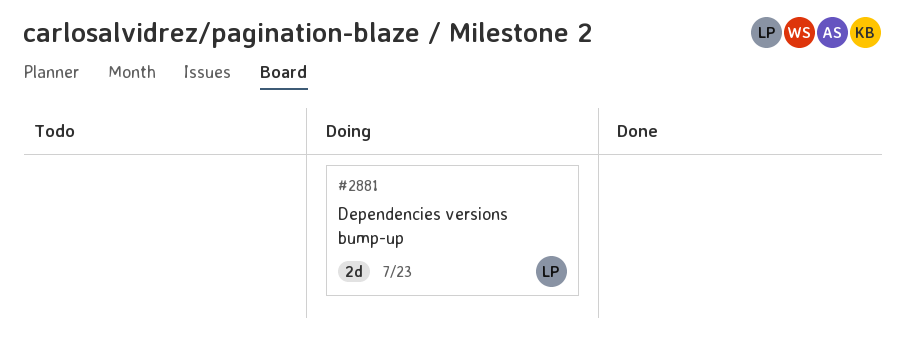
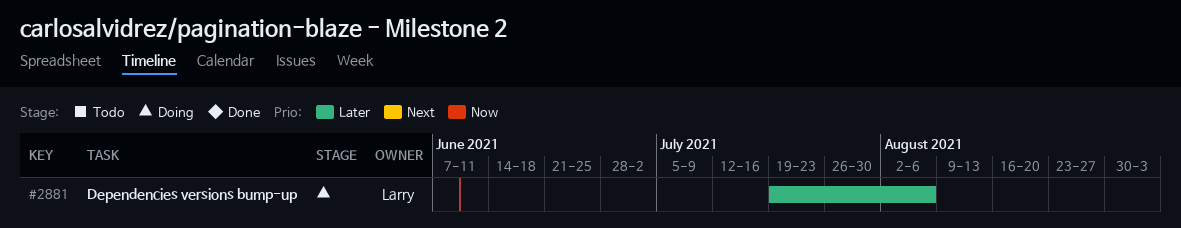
#2881, due: Jul 23 -> Aug 6

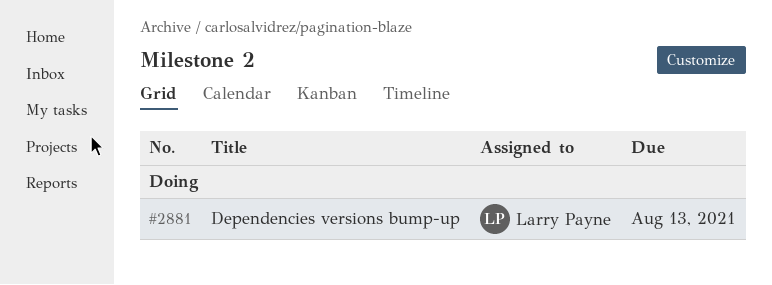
#2881, due: Aug 6 -> Aug 13

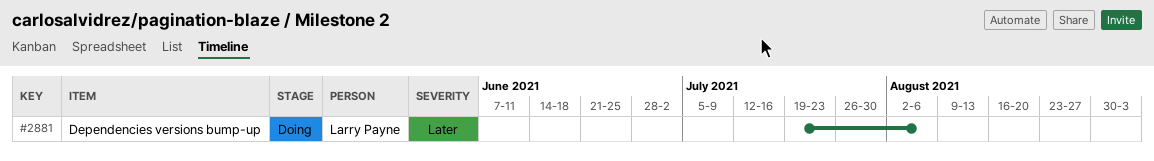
#2881, due: Aug 13 -> Aug 6

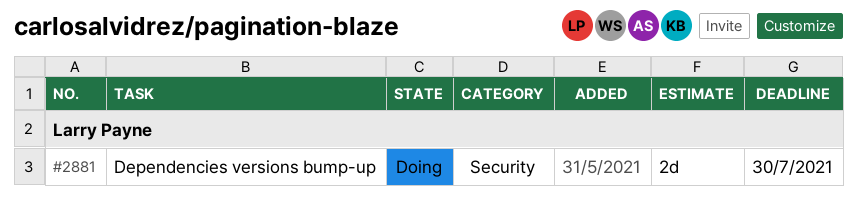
#2881, due: Aug 6 -> Jul 30

